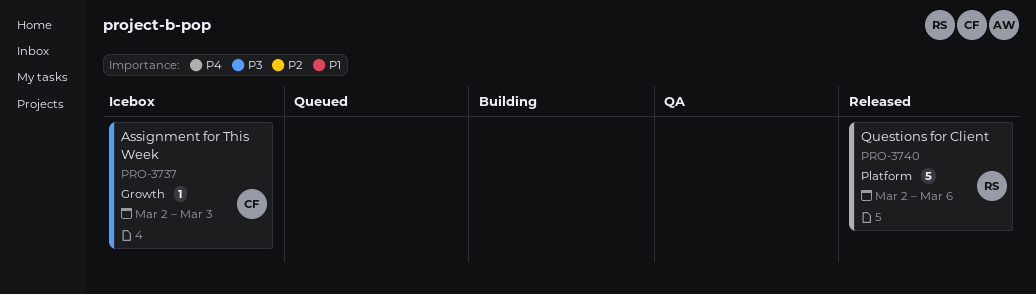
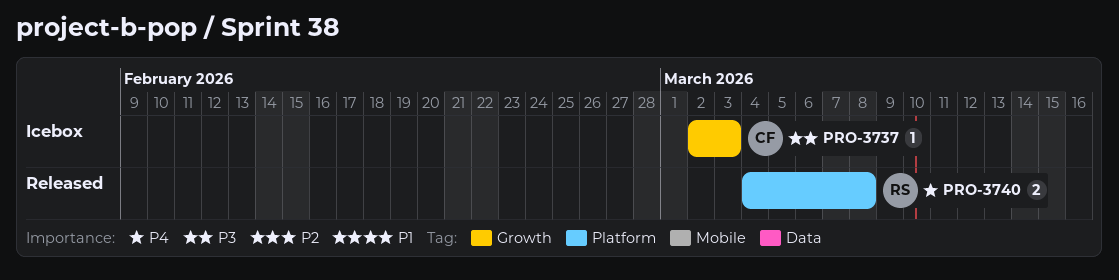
PRO-3740, estimate: 5 -> 2
PRO-3740, start: Mar 2 -> Mar 4
PRO-3740, due: Mar 6 -> Mar 8

